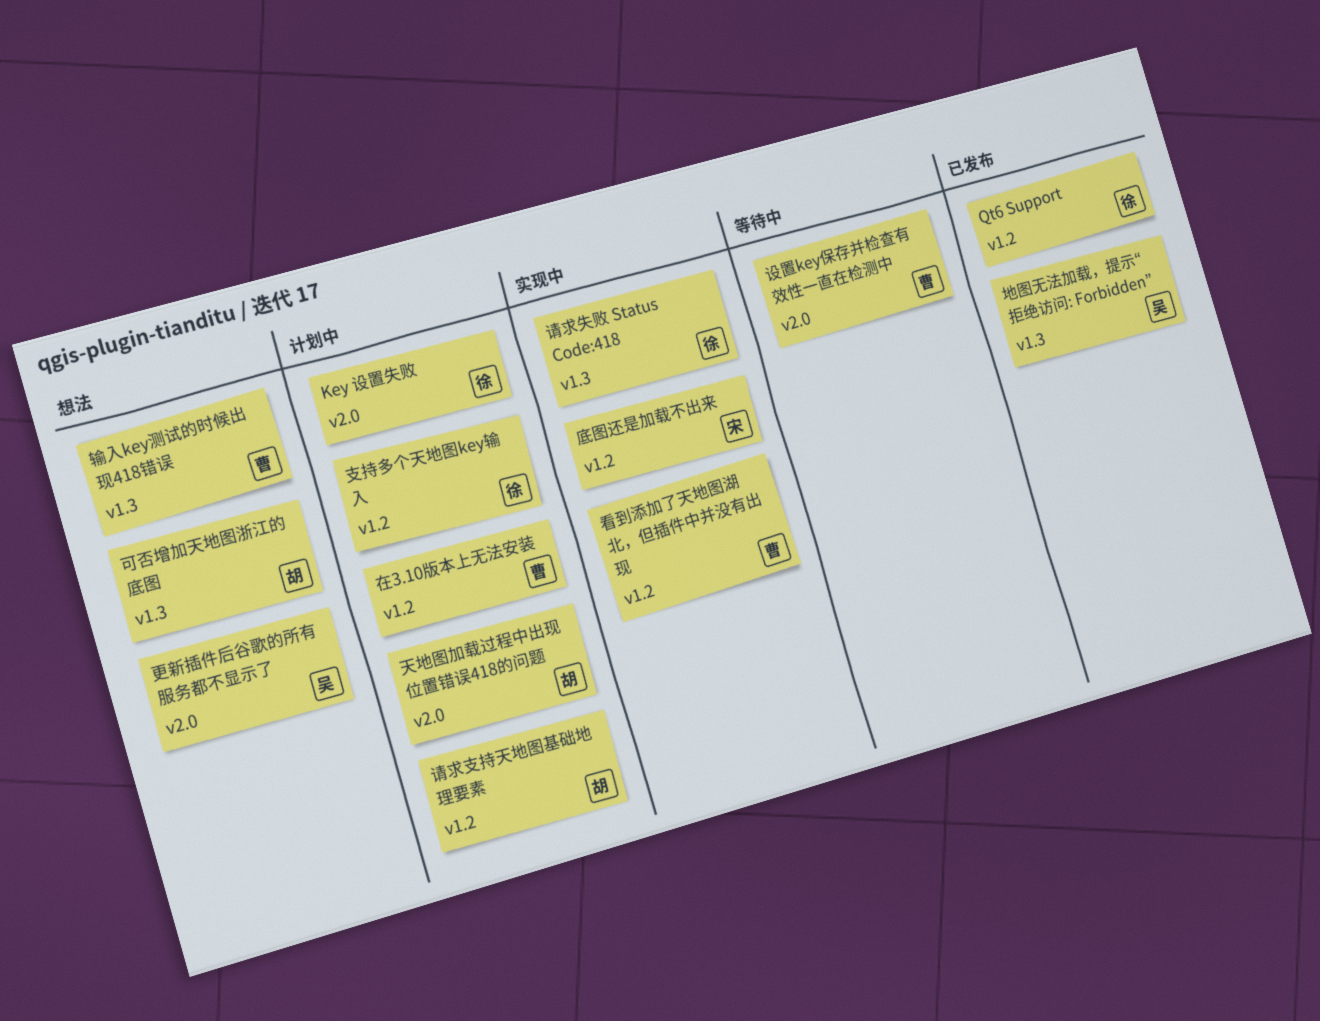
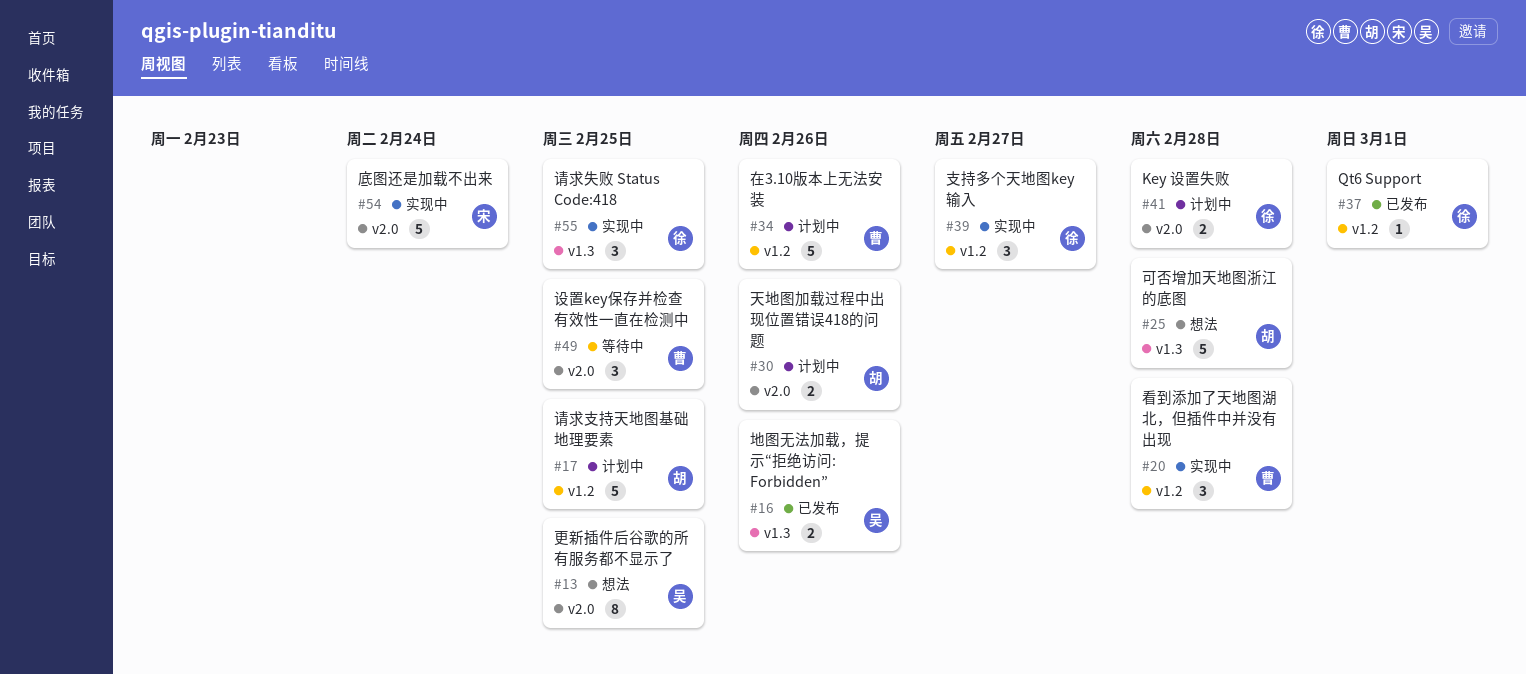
底图还是加载不出来, label: v1.2 -> v2.0
支持多个天地图key输入, status: 计划中 -> 实现中
输入key测试的时候出现418错误: present -> none

